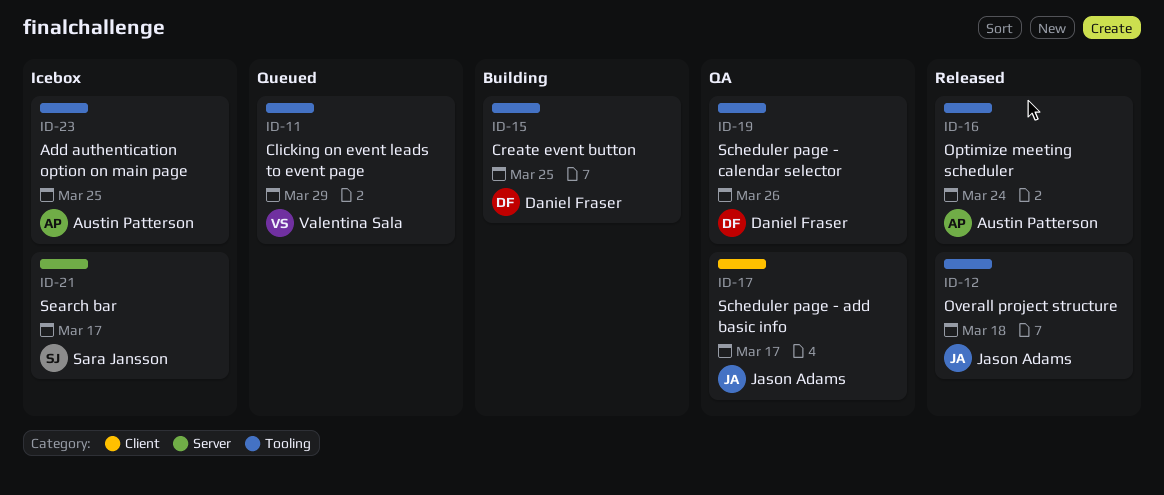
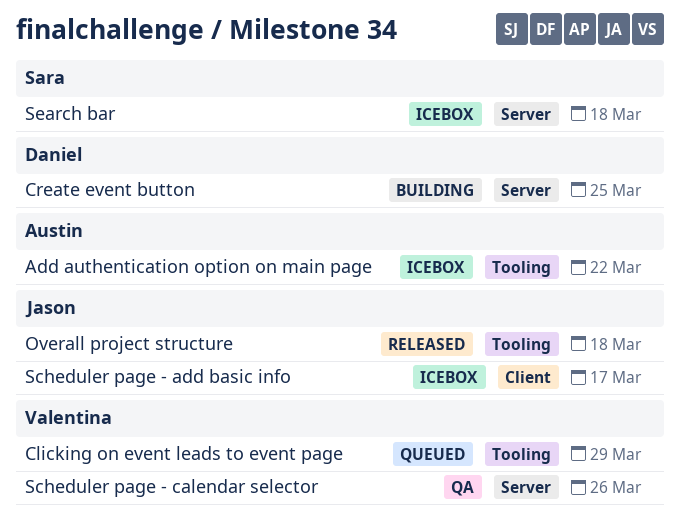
Add authentication option on main page, due: Mar 25 -> Mar 22
Create event button, label: Tooling -> Server
Optimize meeting scheduler: present -> none
Scheduler page - add basic info, status: QA -> Icebox
Scheduler page - calendar selector, owner: Daniel Fraser -> Valentina Sala
Scheduler page - calendar selector, label: Tooling -> Server
Search bar, due: Mar 17 -> Mar 18

